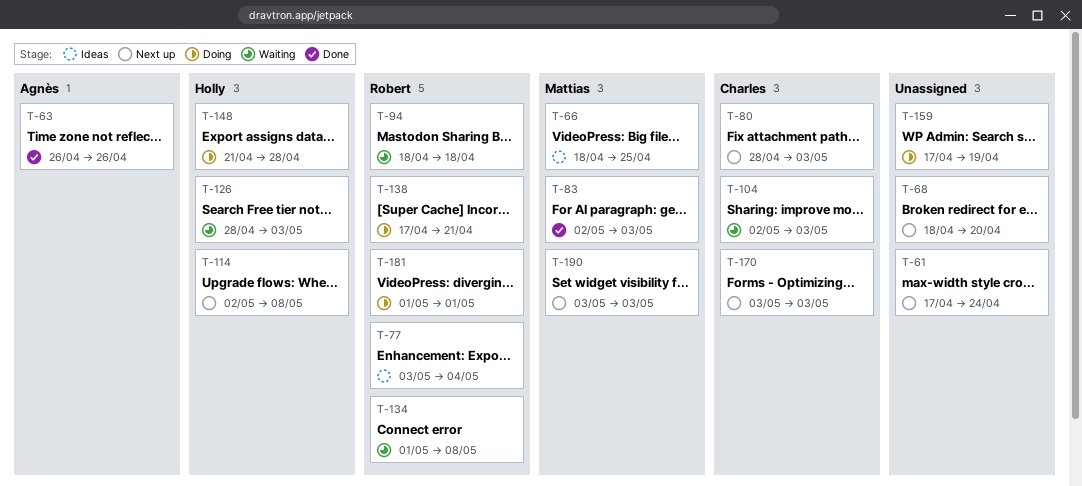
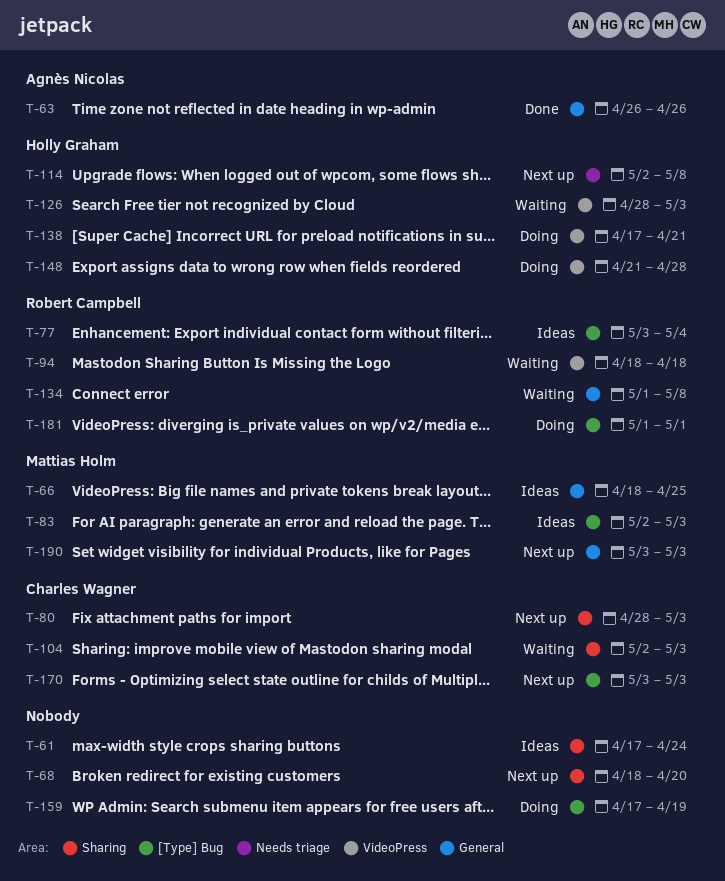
T-61, status: Next up -> Ideas
T-83, status: Done -> Ideas
T-138, owner: Robert Campbell -> Holly Graham

